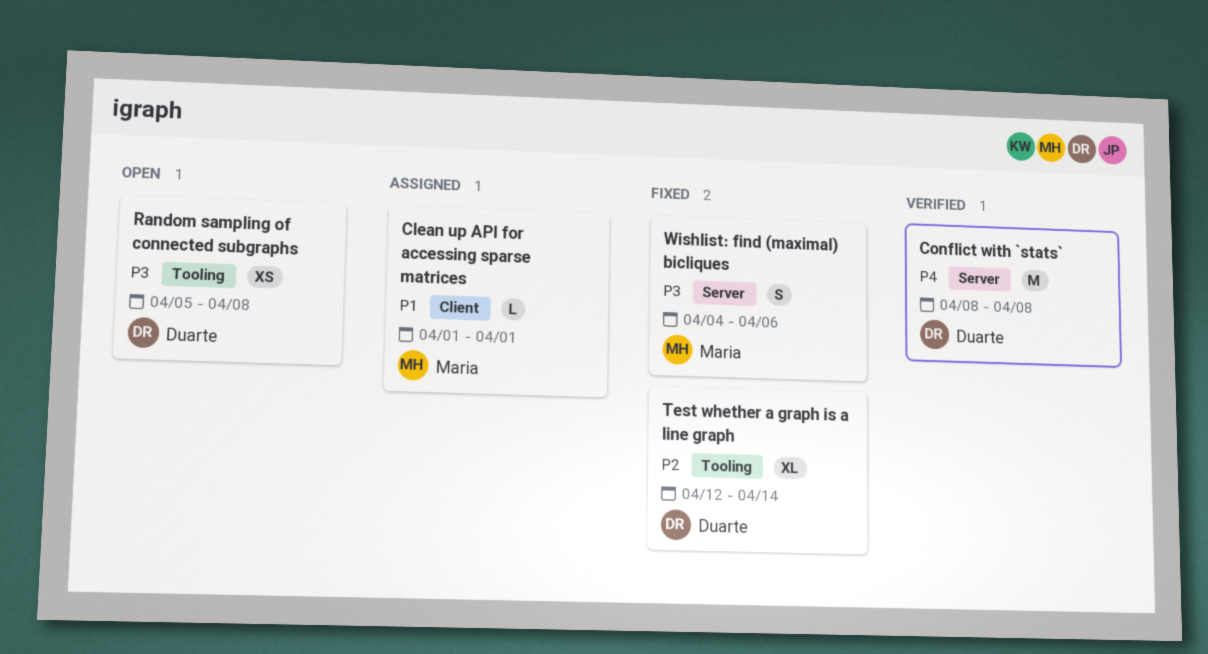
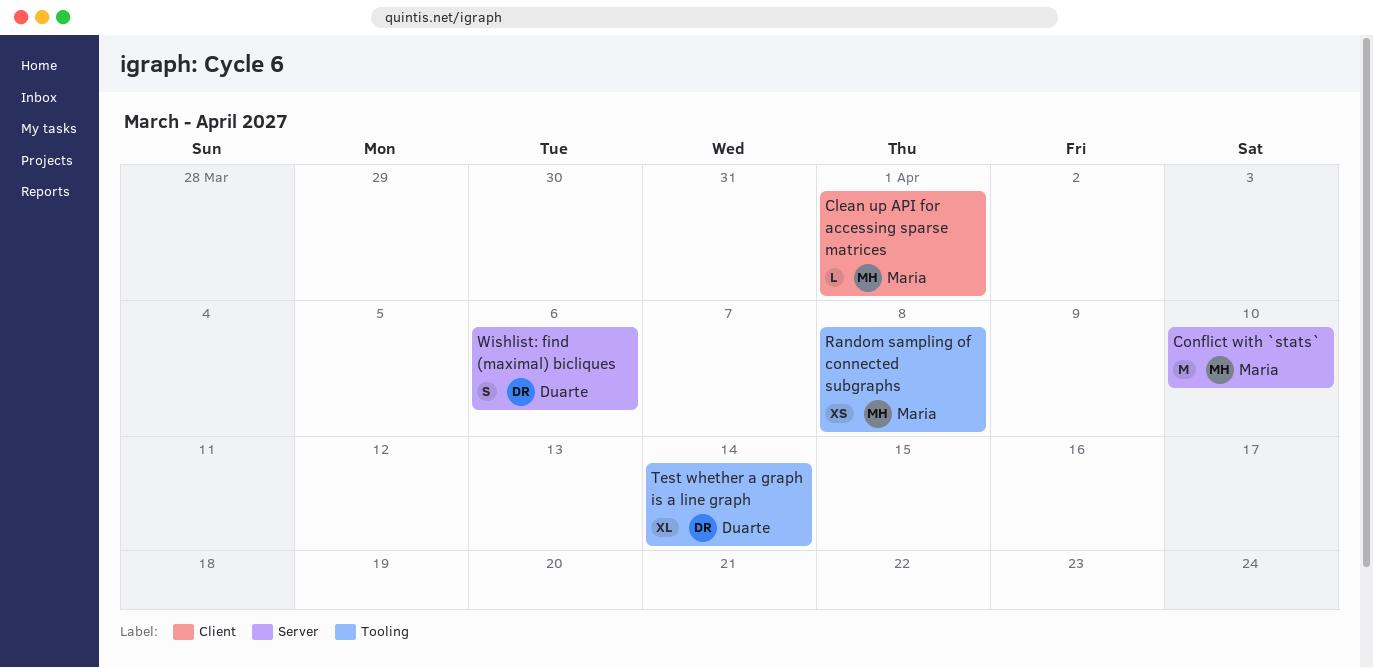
Conflict with `stats`, owner: Duarte -> Maria
Conflict with `stats`, due: Apr 8 -> Apr 10
Random sampling of connected subgraphs, owner: Duarte -> Maria
Wishlist: find (maximal) bicliques, owner: Maria -> Duarte

